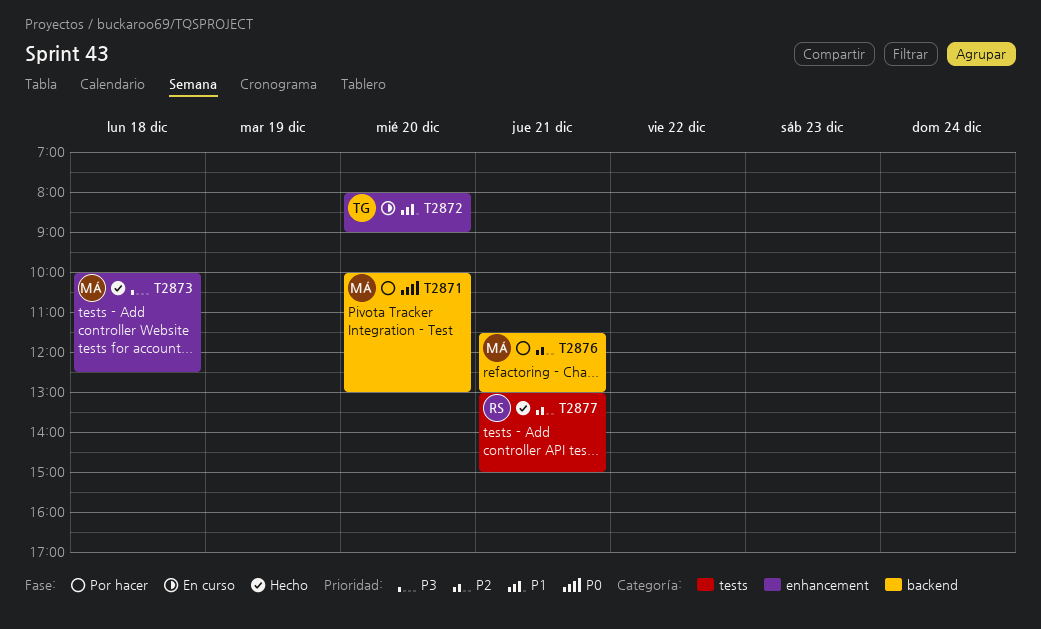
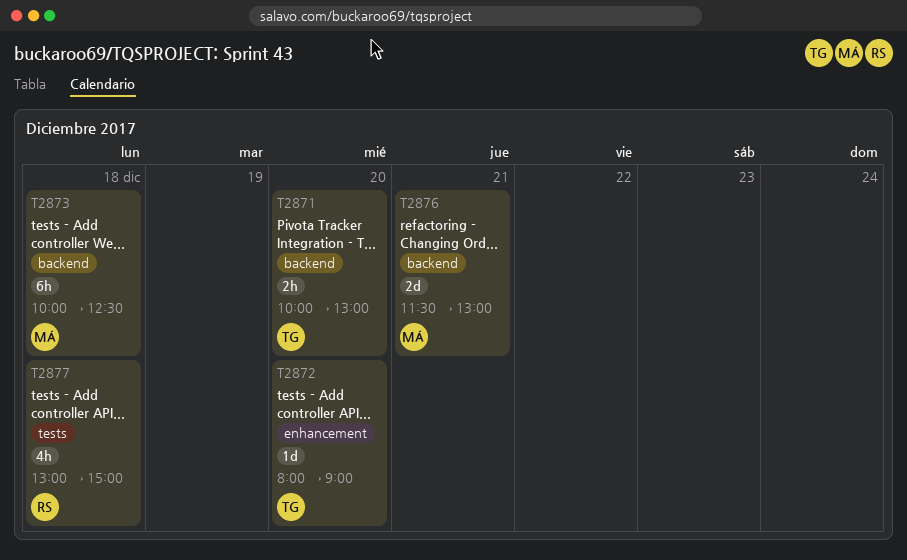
T2871, owner: MÁ -> TG
T2873, label: enhancement -> backend
T2877, day: Dec 21 -> Dec 18

